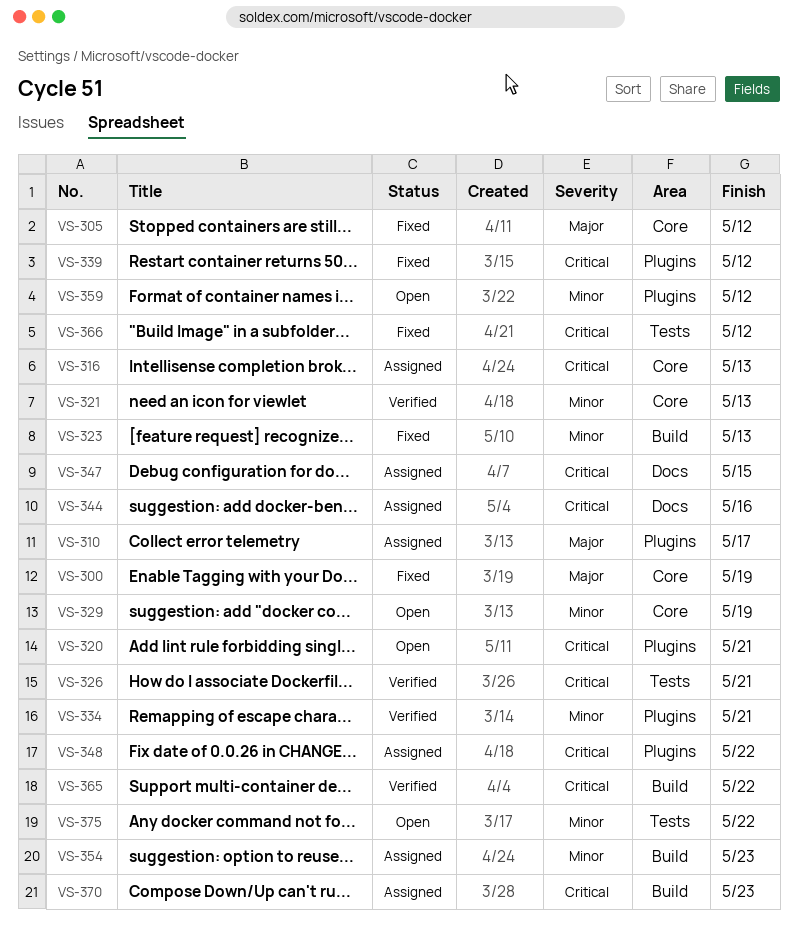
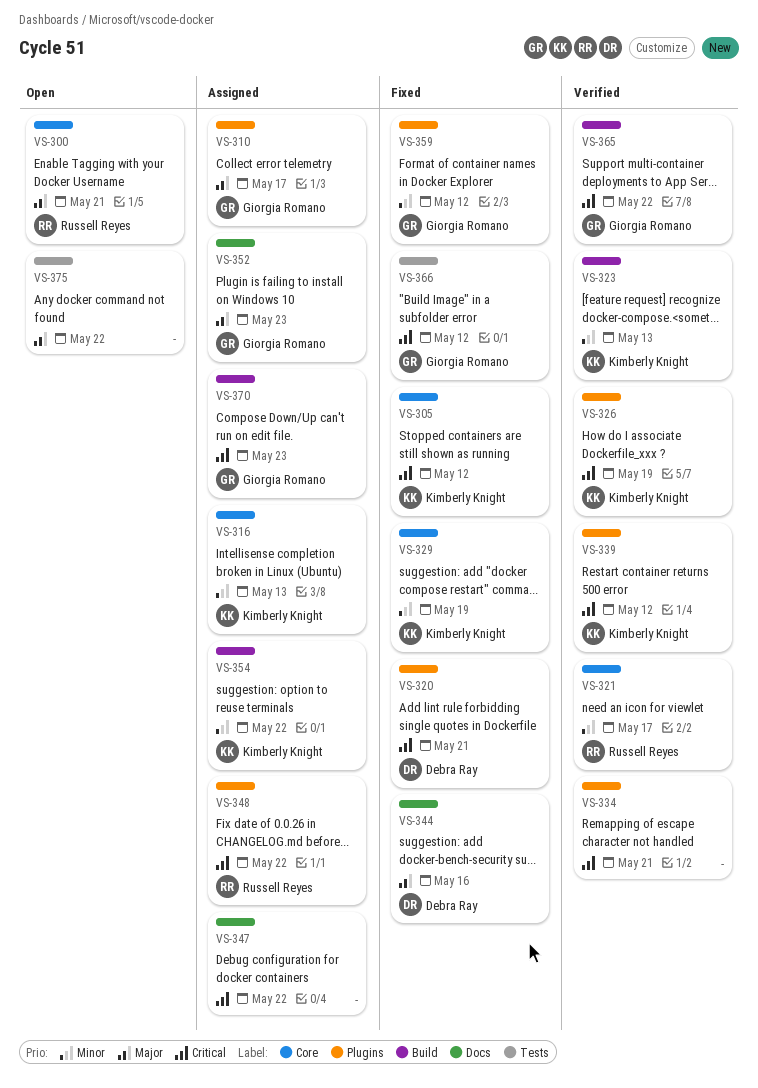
VS-300, status: Fixed -> Open
VS-300, due: May 19 -> May 21
VS-305, priority: Major -> Critical
VS-316, priority: Critical -> Minor
VS-320, status: Open -> Fixed
VS-321, due: May 13 -> May 17
VS-323, status: Fixed -> Verified
VS-326, label: Tests -> Plugins
VS-326, due: May 21 -> May 19
VS-329, status: Open -> Fixed
VS-334, priority: Minor -> Critical
VS-339, status: Fixed -> Verified
VS-344, status: Assigned -> Fixed
VS-344, priority: Critical -> Major
VS-347, due: May 15 -> May 22
VS-352: none -> present
VS-354, due: May 23 -> May 22
VS-359, status: Open -> Fixed
VS-375, priority: Minor -> Major

